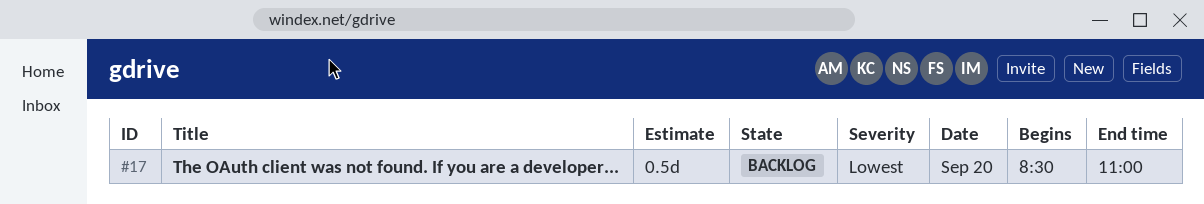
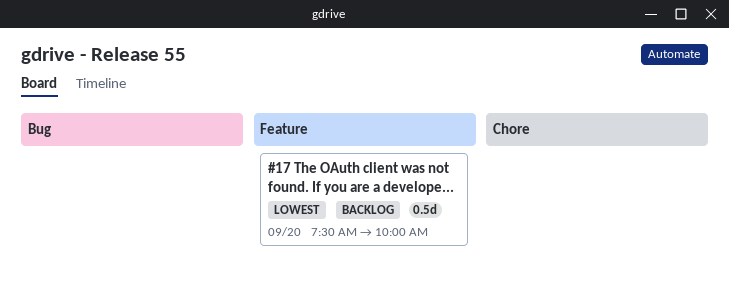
#17, begins: 08:30 -> 07:30
#17, ends: 11:00 -> 10:00

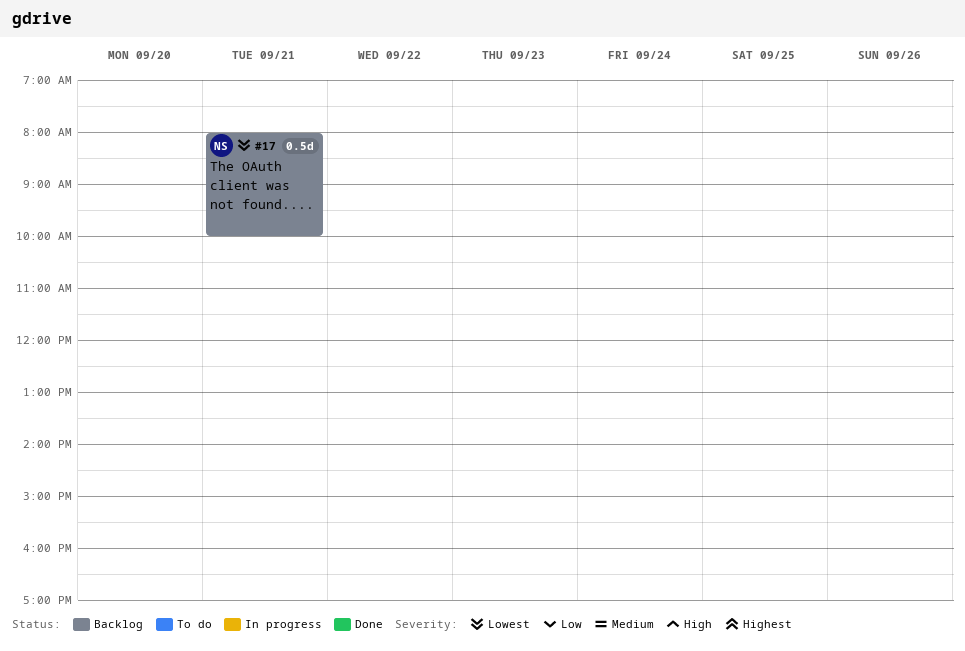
#17, day: Sep 20 -> Sep 21
#17, begins: 07:30 -> 08:00

